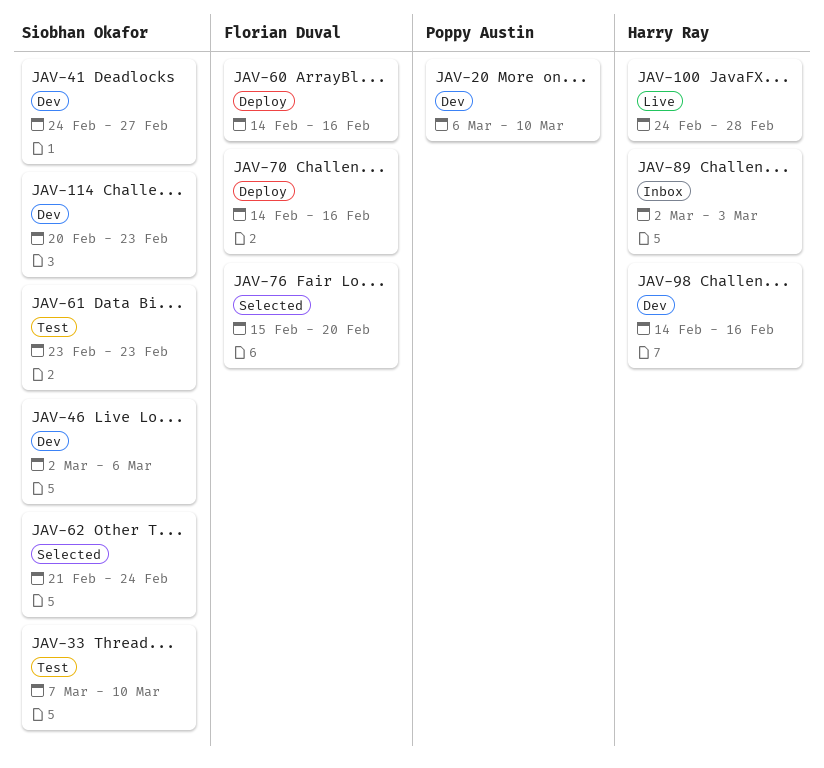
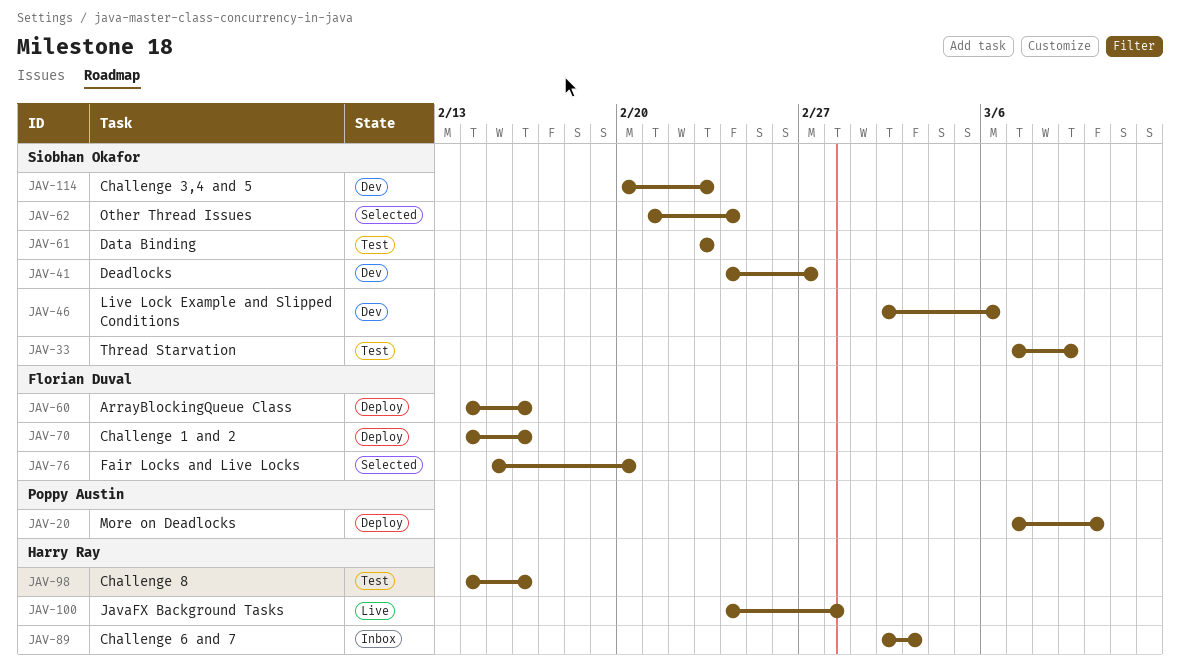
JAV-20, status: Dev -> Deploy
JAV-20, start: Mar 6 -> Mar 7
JAV-33, due: Mar 10 -> Mar 9
JAV-98, status: Dev -> Test

